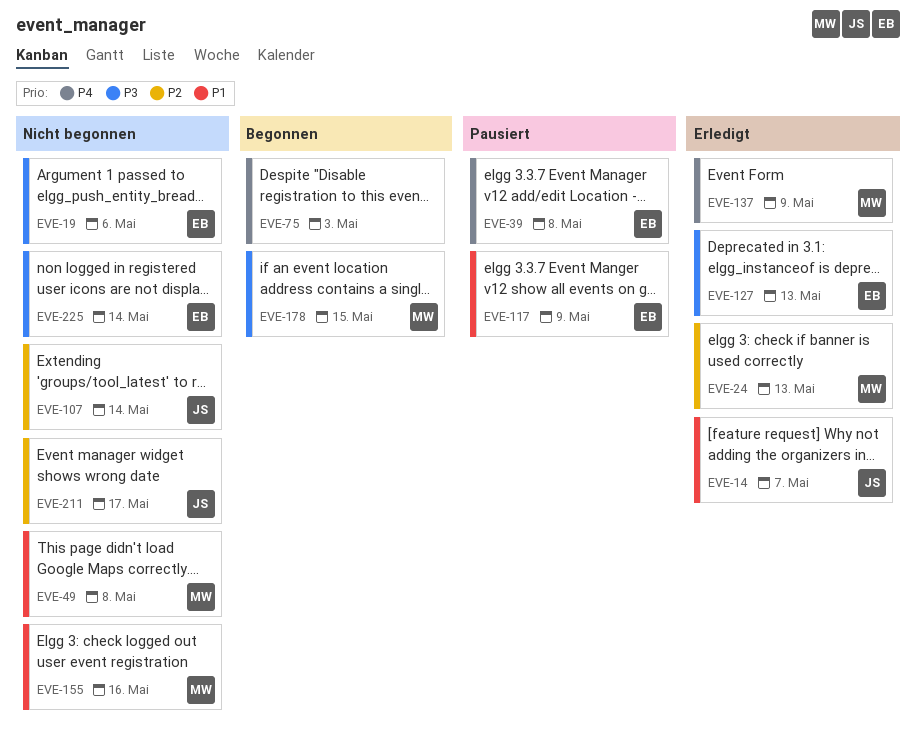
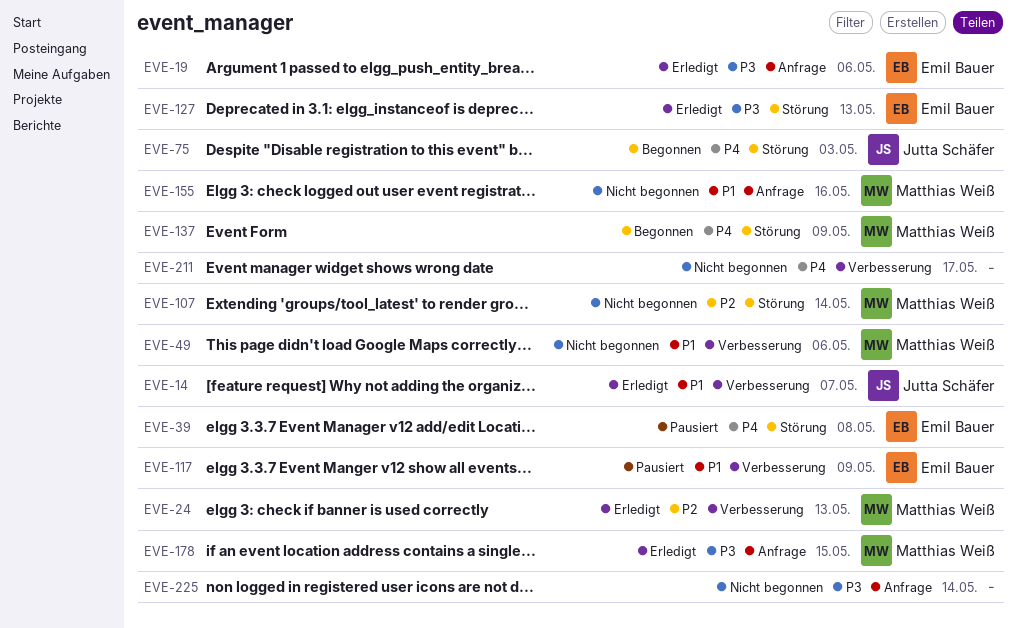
EVE-19, status: Nicht begonnen -> Erledigt
EVE-49, due: May 8 -> May 6
EVE-75, owner: none -> Jutta Schäfer
EVE-107, owner: Jutta Schäfer -> Matthias Weiß
EVE-137, status: Erledigt -> Begonnen
EVE-178, status: Begonnen -> Erledigt
EVE-211, owner: Jutta Schäfer -> none
EVE-211, priority: P2 -> P4
EVE-225, owner: Emil Bauer -> none

